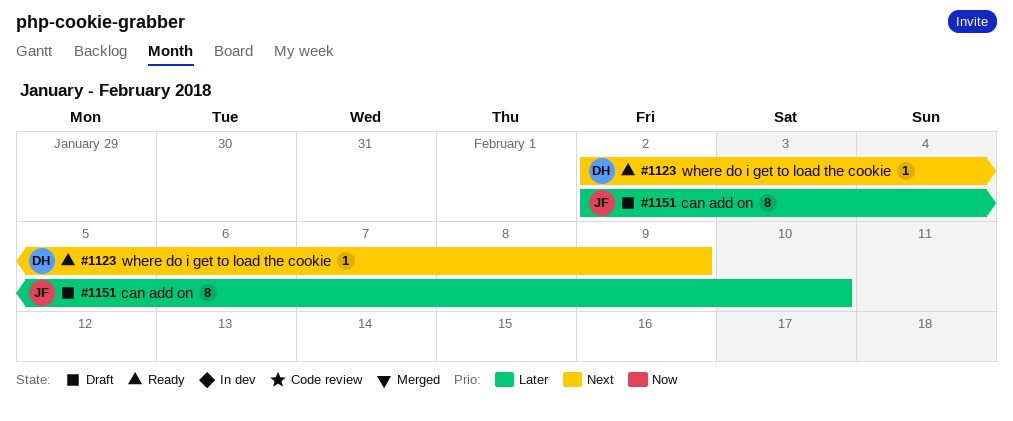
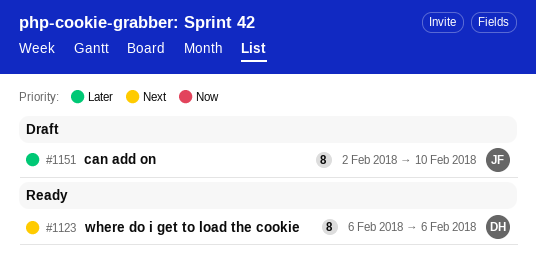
#1123, estimate: 1 -> 8
#1123, start: Feb 2 -> Feb 6
#1123, due: Feb 9 -> Feb 6

